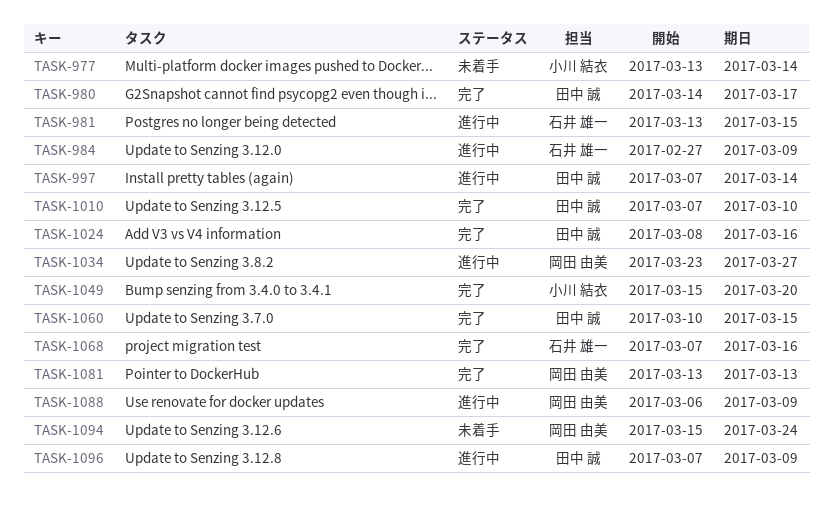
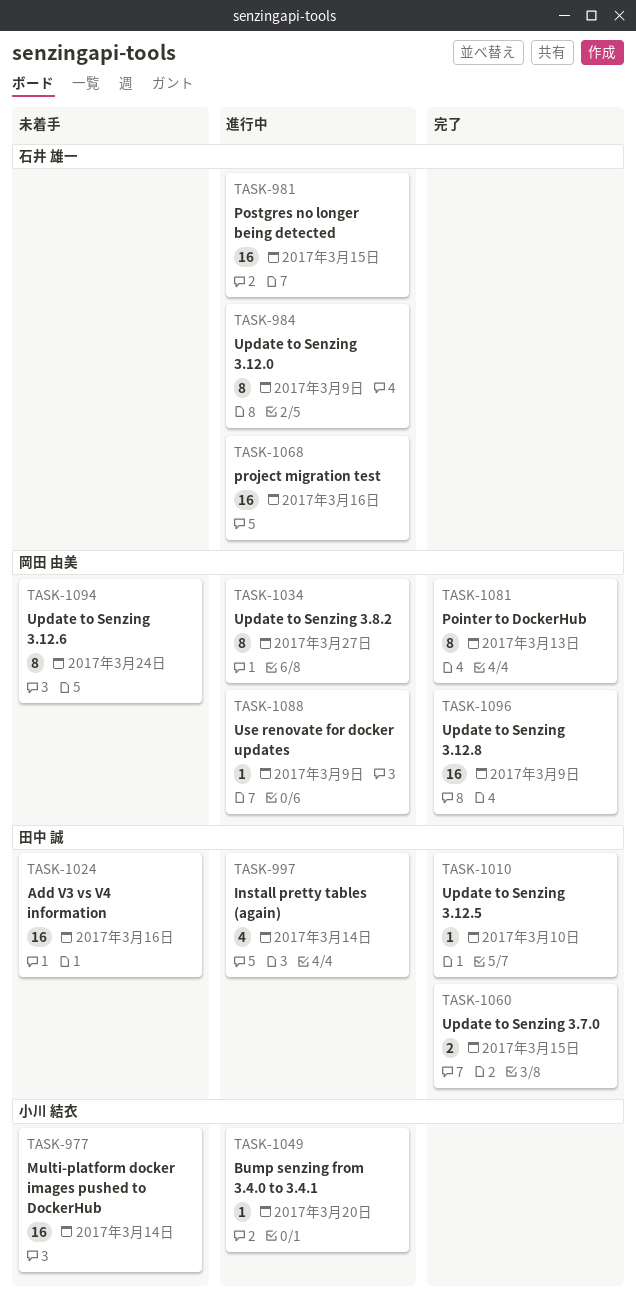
TASK-980: present -> none
TASK-1024, status: 完了 -> 未着手
TASK-1049, status: 完了 -> 進行中
TASK-1068, status: 完了 -> 進行中
TASK-1096, status: 進行中 -> 完了
TASK-1096, owner: 田中 誠 -> 岡田 由美

